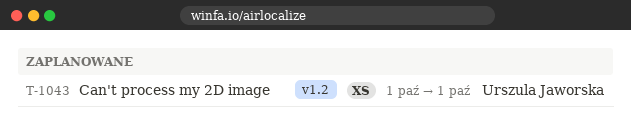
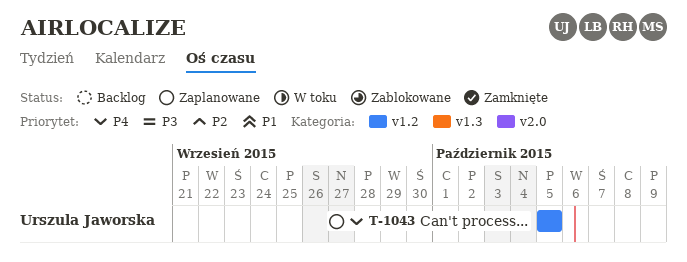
T-1043, start: Oct 1 -> Oct 5
T-1043, due: Oct 1 -> Oct 5

